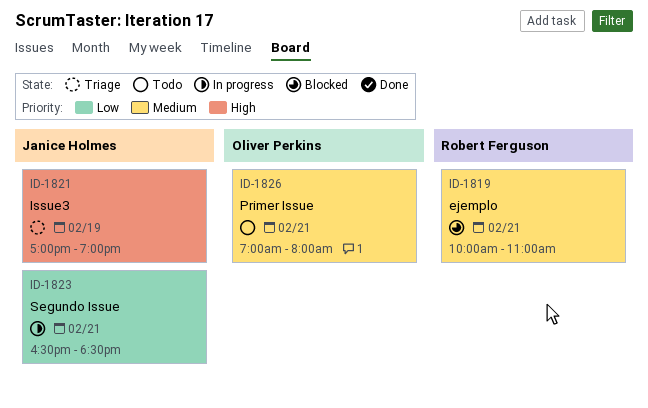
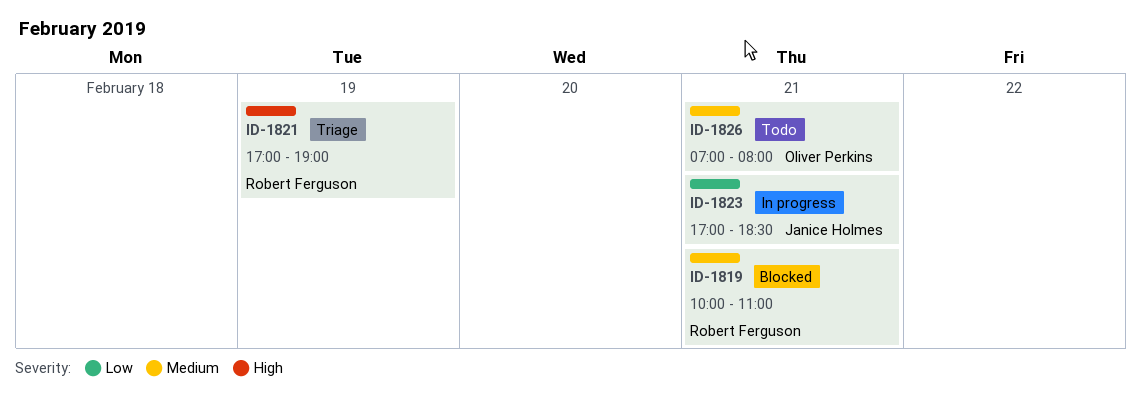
ID-1821, owner: Janice Holmes -> Robert Ferguson
ID-1823, begins: 16:30 -> 17:00

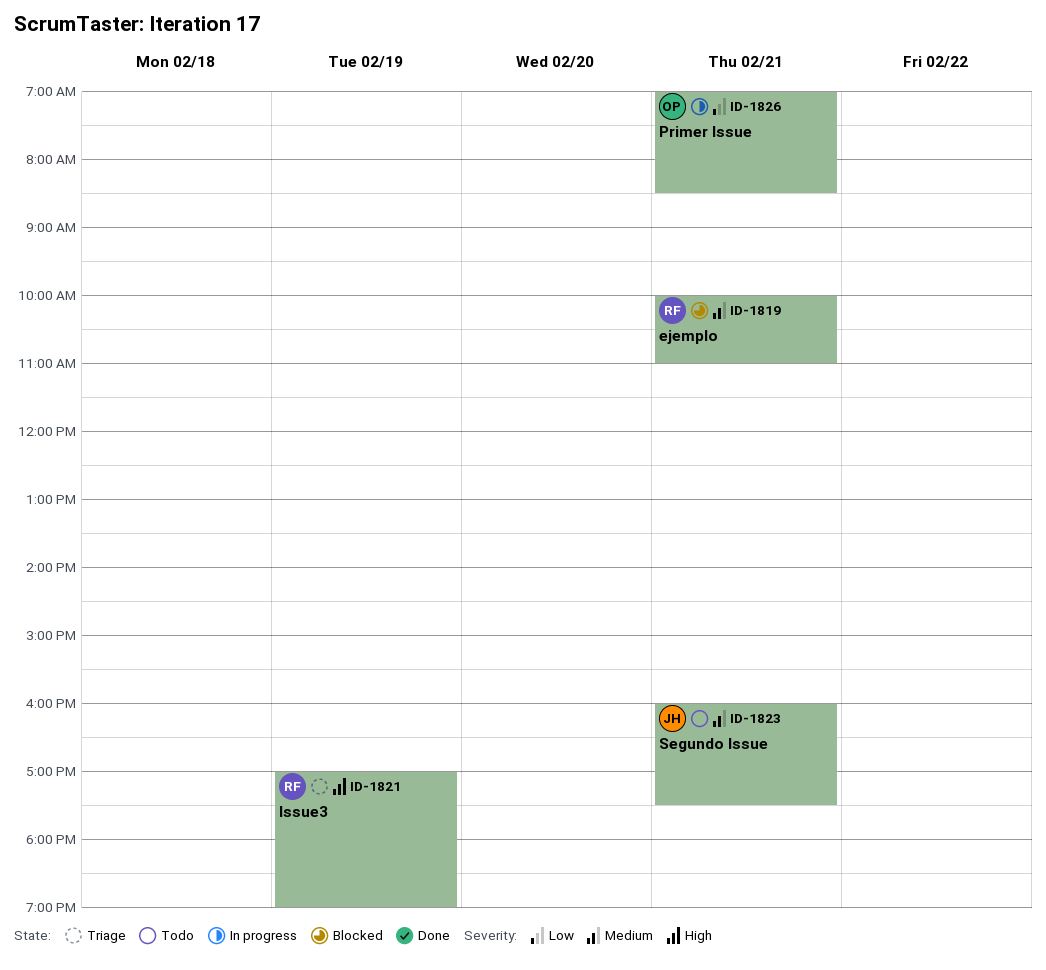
ID-1823, status: In progress -> Todo
ID-1823, priority: Low -> Medium
ID-1823, begins: 17:00 -> 16:00
ID-1823, ends: 18:30 -> 17:30
ID-1826, status: Todo -> In progress
ID-1826, priority: Medium -> Low
ID-1826, ends: 08:00 -> 08:30

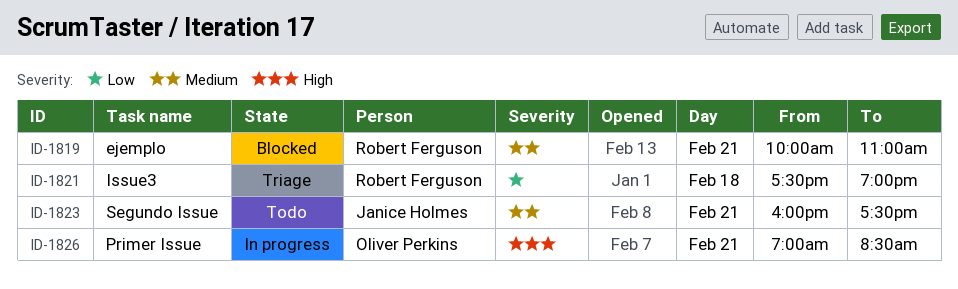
ID-1821, priority: High -> Low
ID-1821, day: Feb 19 -> Feb 18
ID-1821, begins: 17:00 -> 17:30
ID-1826, priority: Low -> High

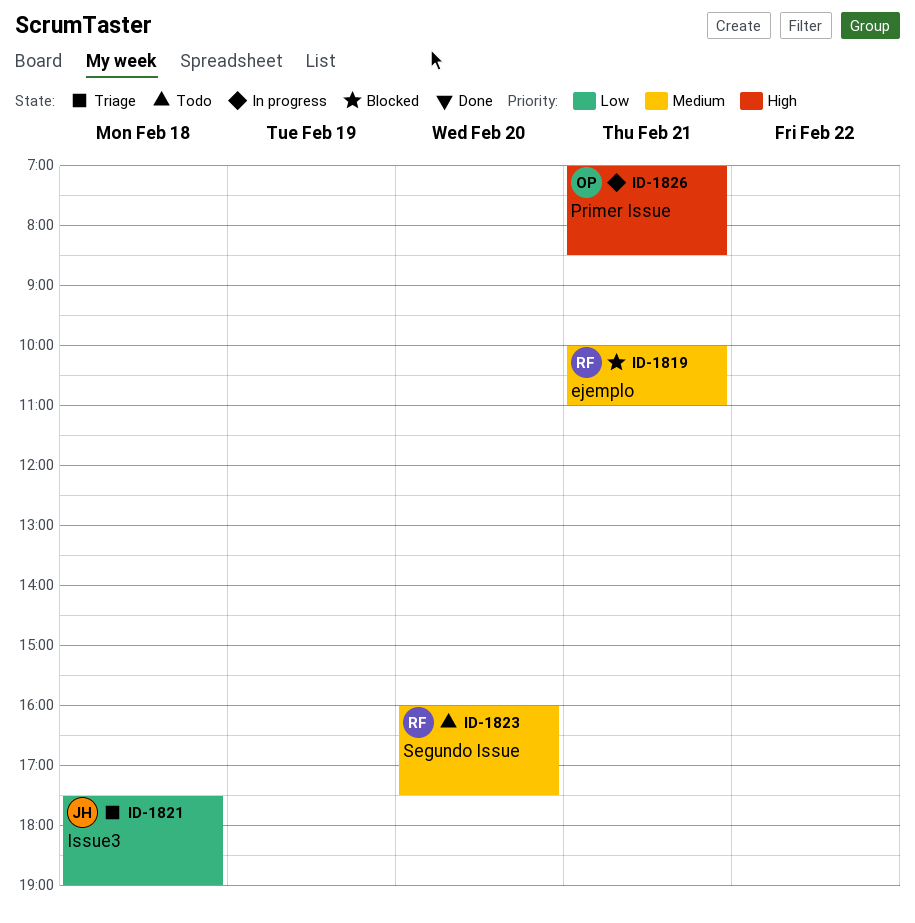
ID-1821, owner: Robert Ferguson -> Janice Holmes
ID-1823, owner: Janice Holmes -> Robert Ferguson
ID-1823, day: Feb 21 -> Feb 20

